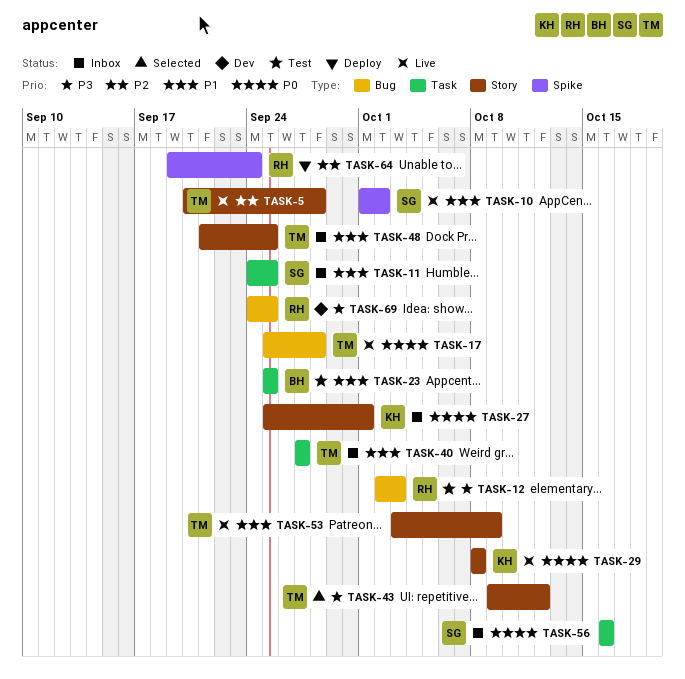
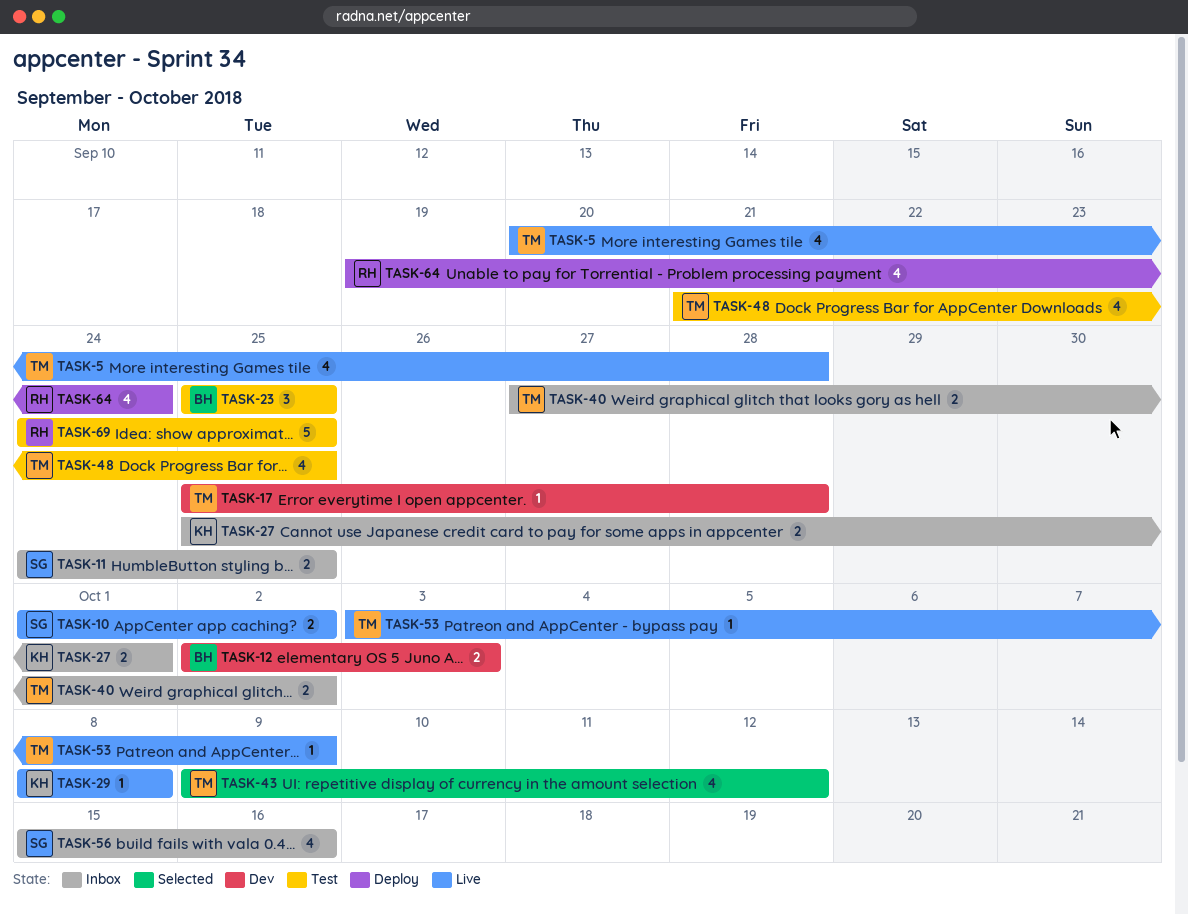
TASK-12, status: Test -> Dev
TASK-12, owner: RH -> BH
TASK-17, status: Live -> Dev
TASK-40, due: Sep 27 -> Oct 2
TASK-48, status: Inbox -> Test
TASK-56, start: Oct 16 -> Oct 15
TASK-69, status: Dev -> Test

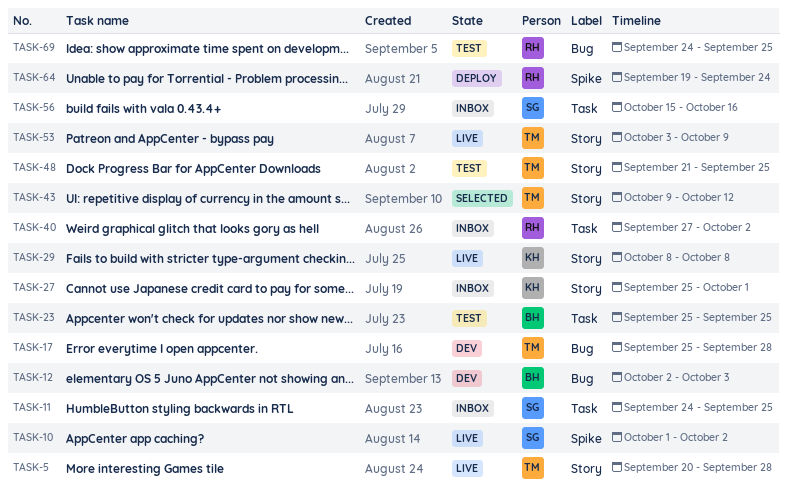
TASK-40, owner: TM -> RH

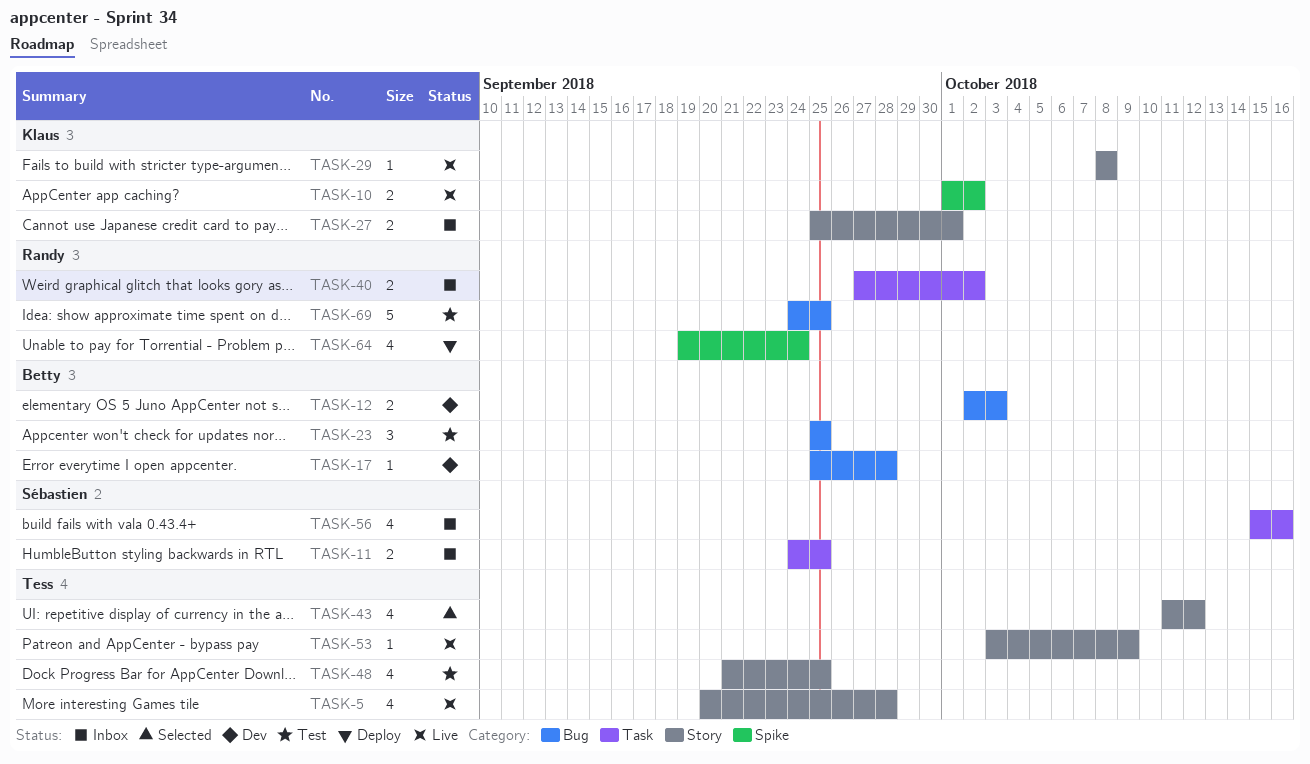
TASK-10, owner: Sébastien -> Klaus
TASK-17, owner: Tess -> Betty
TASK-23, label: Task -> Bug
TASK-43, start: Oct 9 -> Oct 11

